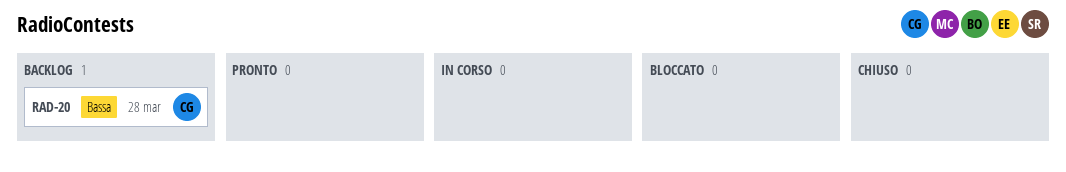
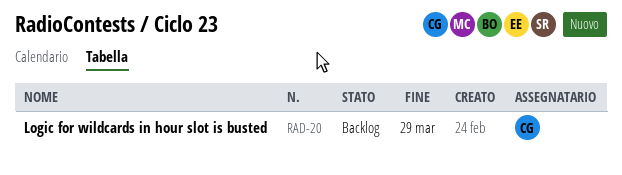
RAD-20, due: Mar 28 -> Mar 29

